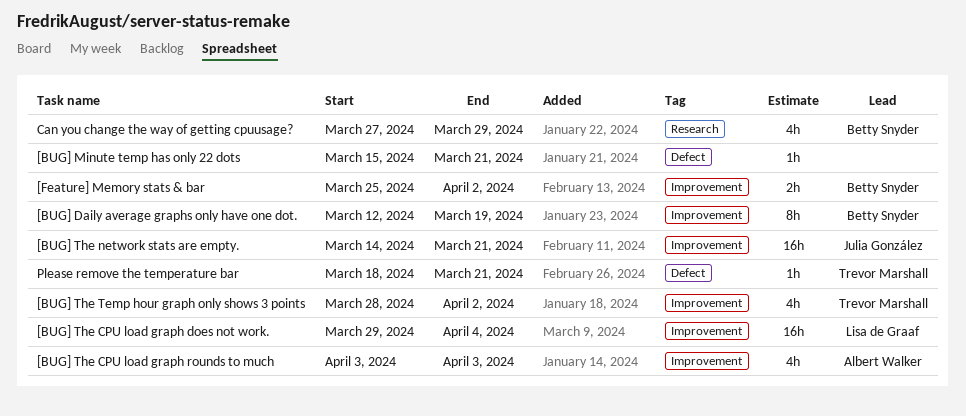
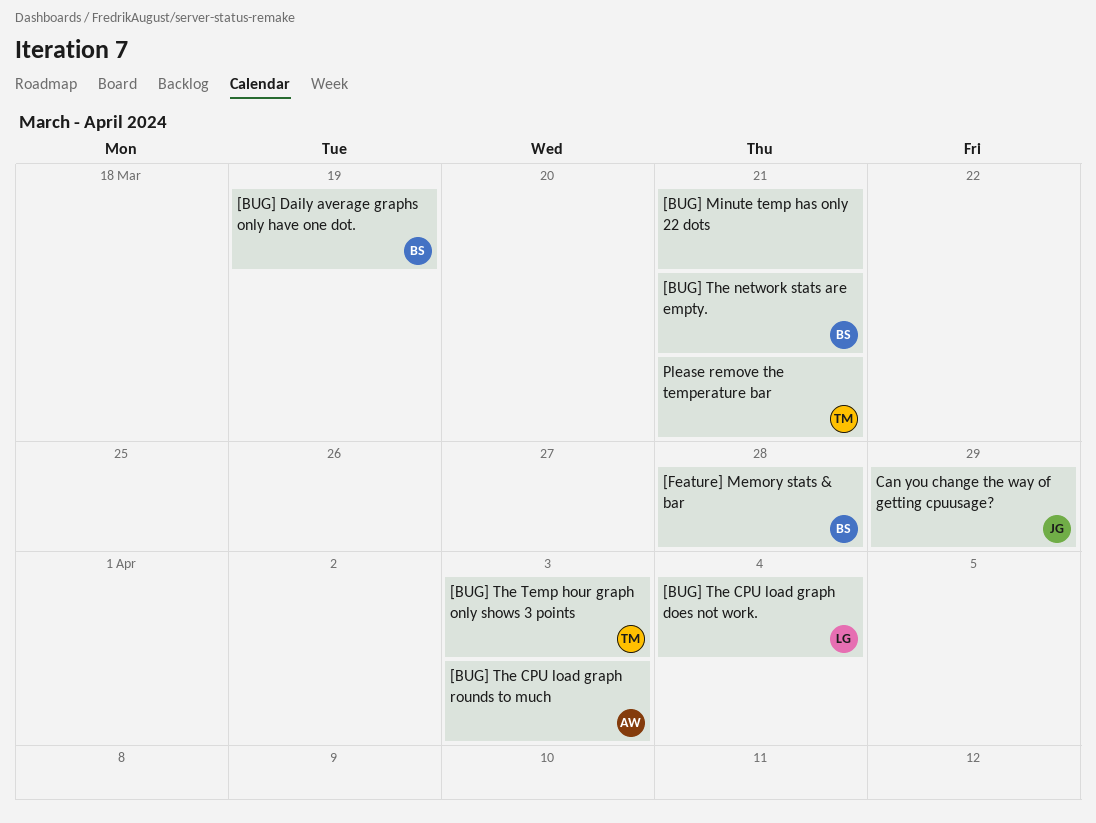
[BUG] The network stats are empty., owner: Julia González -> Betty Snyder
[BUG] The Temp hour graph only shows 3 points, due: Apr 2 -> Apr 3
[Feature] Memory stats & bar, due: Apr 2 -> Mar 28
Can you change the way of getting cpuusage?, owner: Betty Snyder -> Julia González

